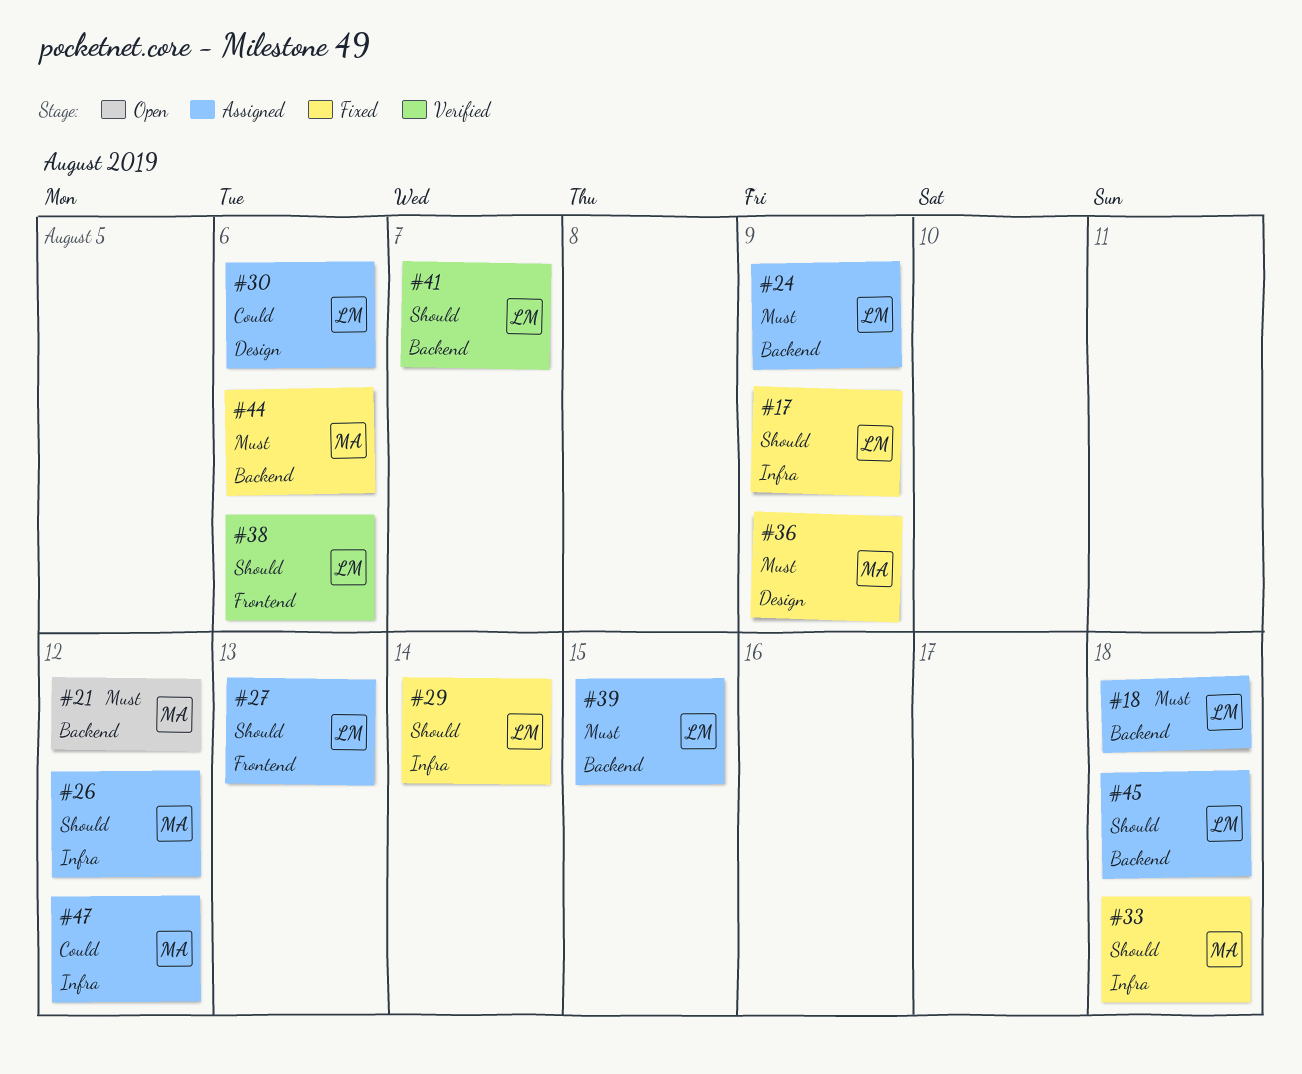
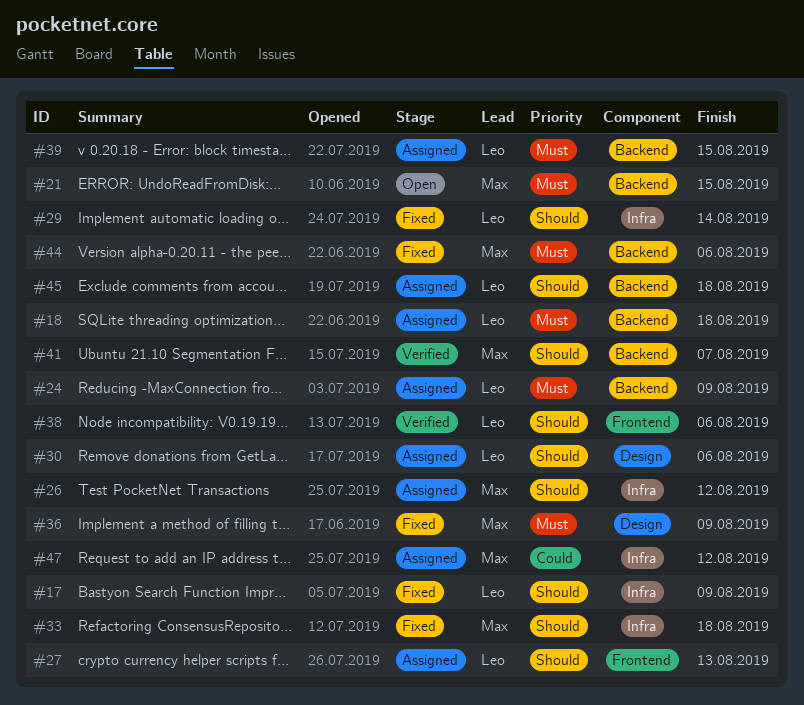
#21, due: Aug 12 -> Aug 15
#30, priority: Could -> Should
#41, owner: Leo -> Max

